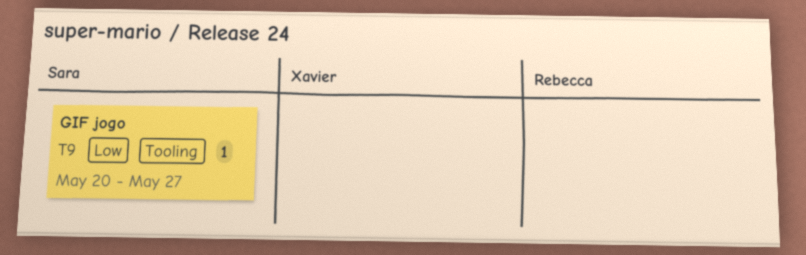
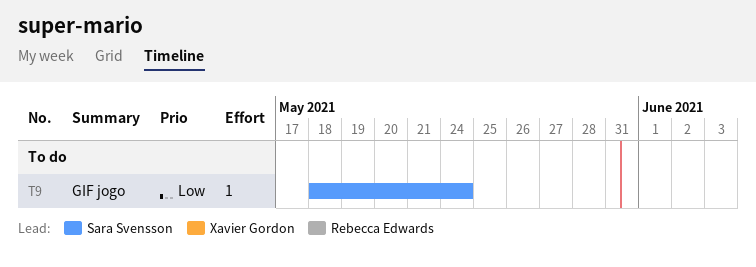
T9, start: May 20 -> May 18
T9, due: May 27 -> May 24

